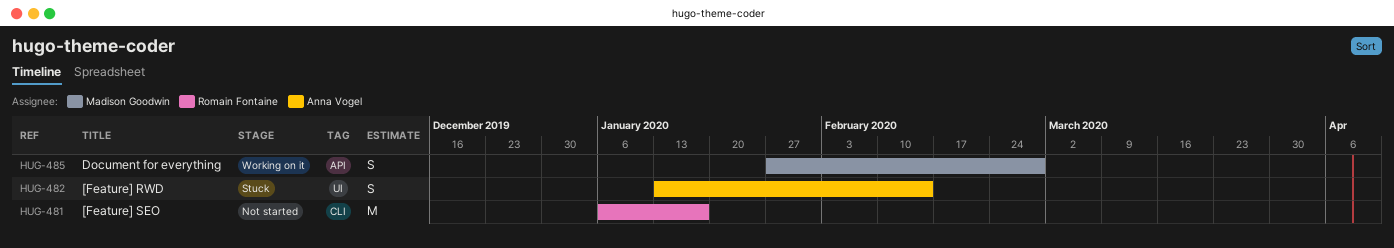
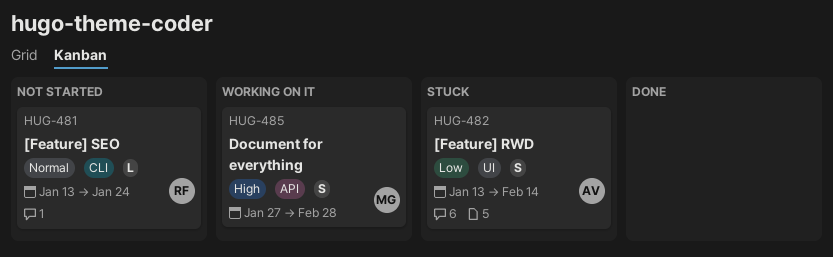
HUG-481, estimate: M -> L
HUG-481, start: Jan 6 -> Jan 13
HUG-481, due: Jan 17 -> Jan 24

